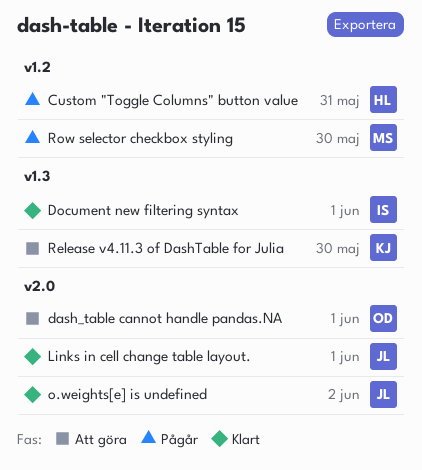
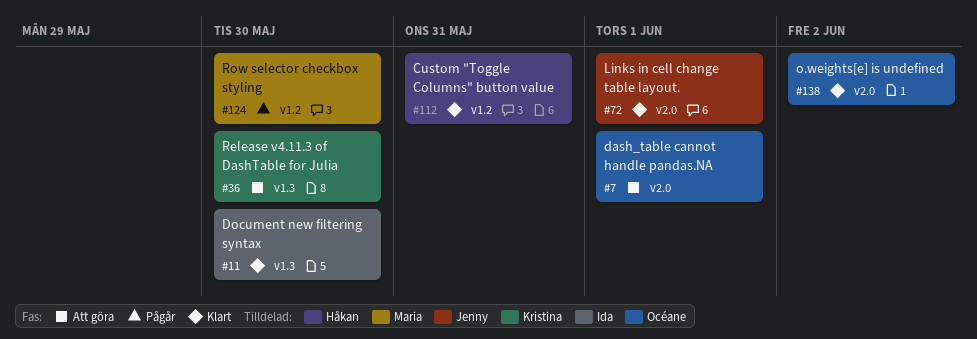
Custom "Toggle Columns" button value, status: Pågår -> Klart
Document new filtering syntax, due: Jun 1 -> May 30
o.weights[e] is undefined, owner: Jenny -> Océane

